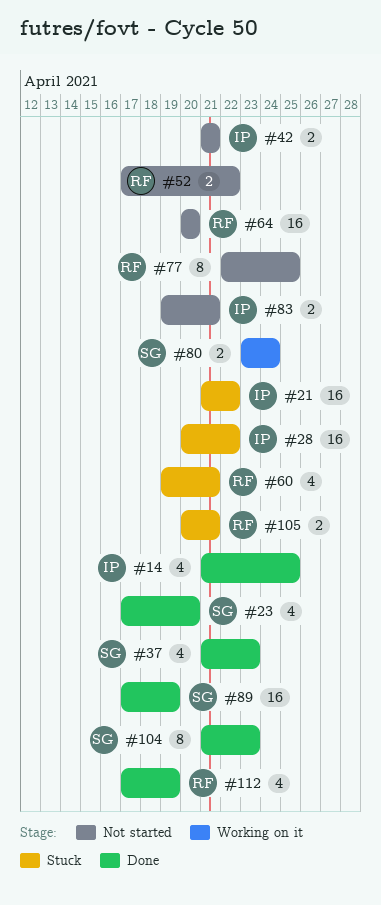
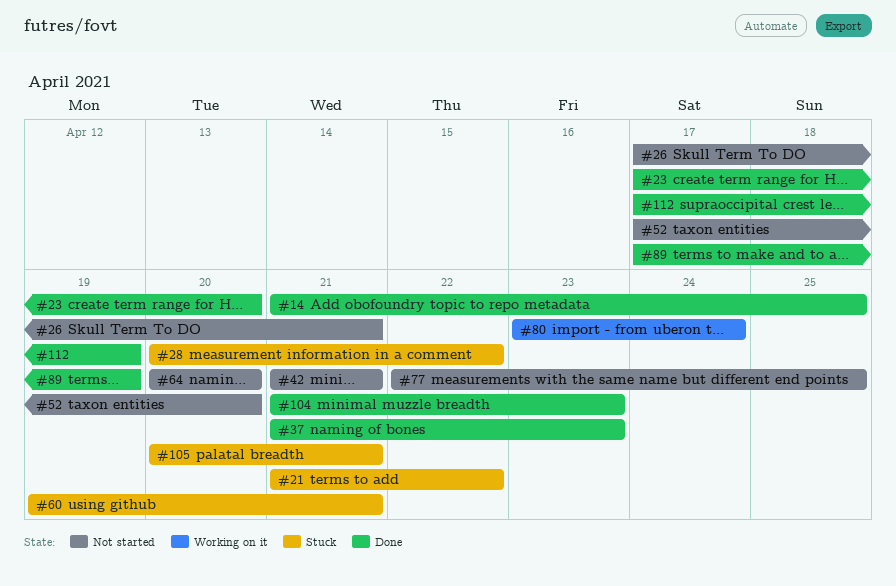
#26: none -> present
#52, due: Apr 22 -> Apr 20
#83: present -> none

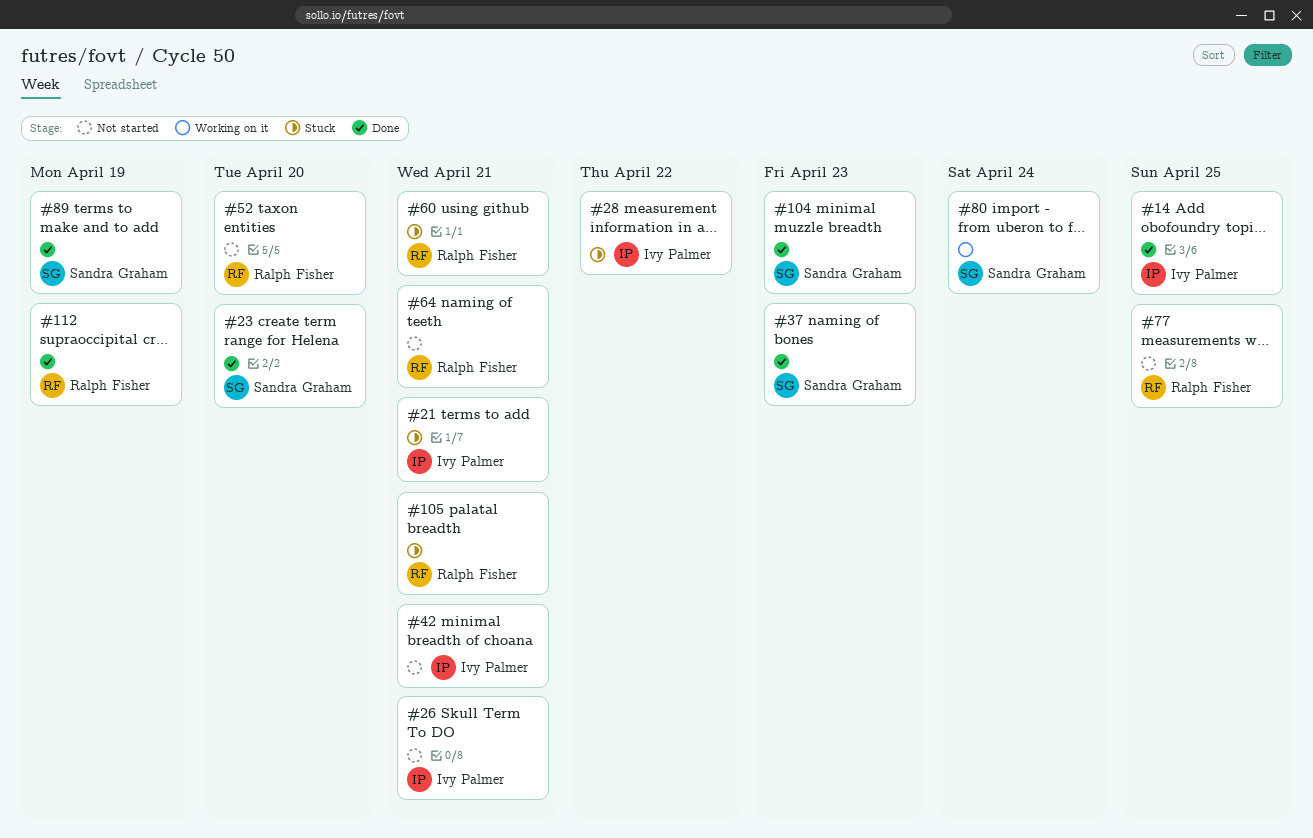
#21, due: Apr 22 -> Apr 21
#64, due: Apr 20 -> Apr 21

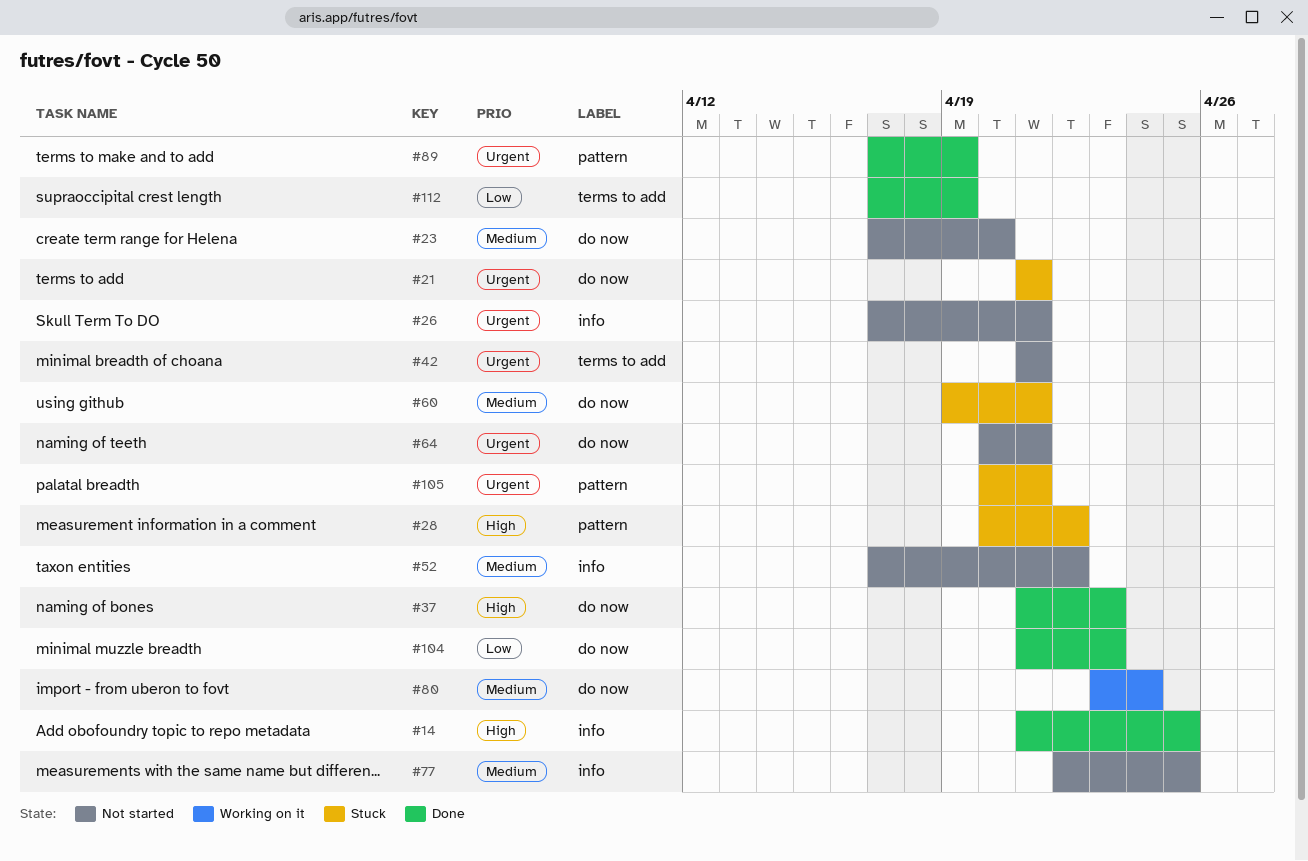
#23, status: Done -> Not started
#52, due: Apr 20 -> Apr 22

